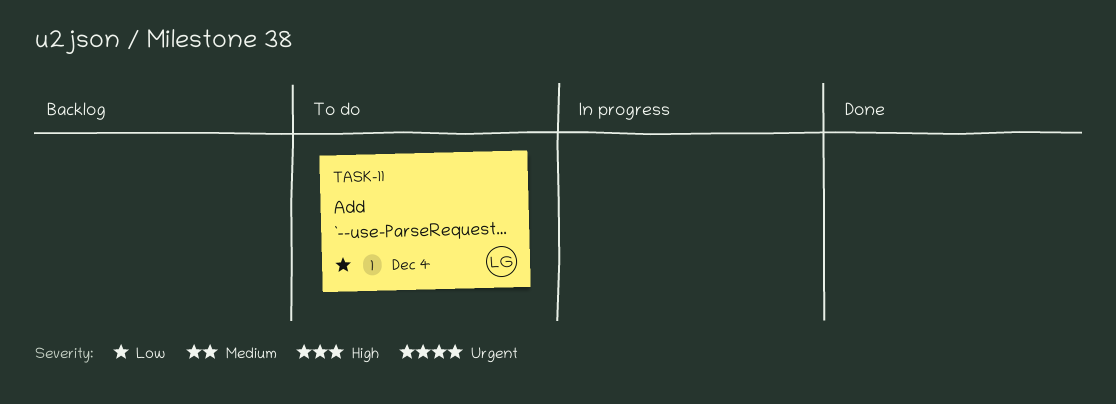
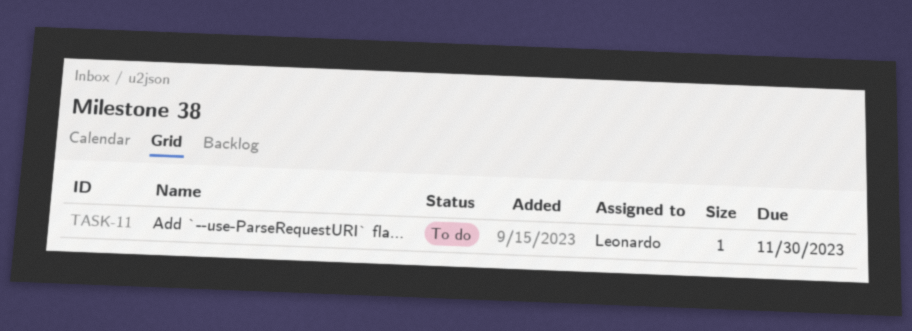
TASK-11, due: Dec 4 -> Nov 30

